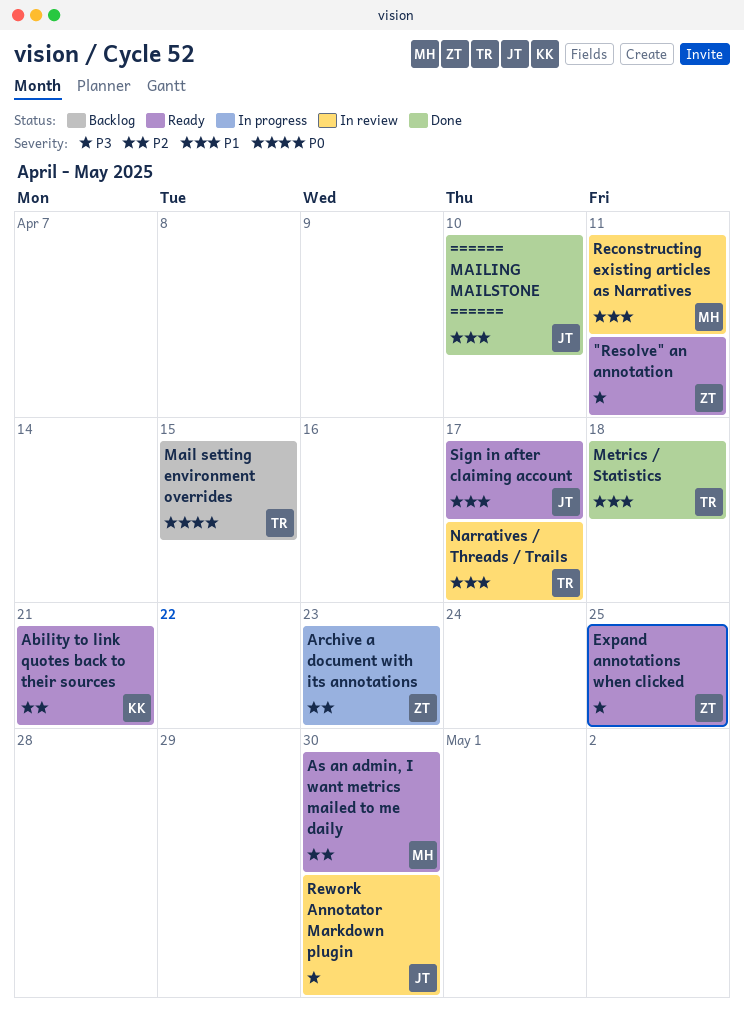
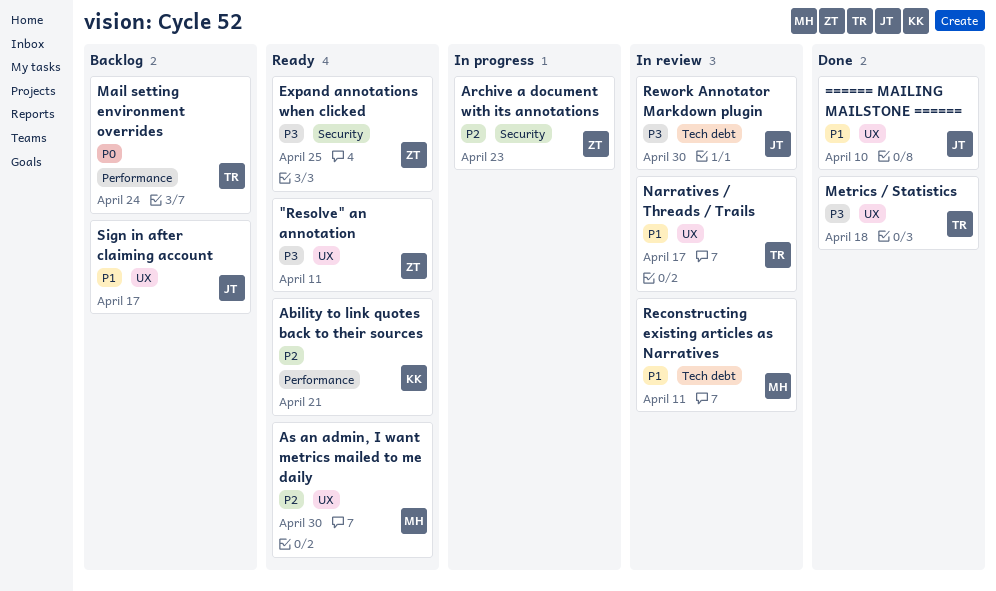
Mail setting environment overrides, due: Apr 15 -> Apr 24
Metrics / Statistics, priority: P1 -> P3
Sign in after claiming account, status: Ready -> Backlog

